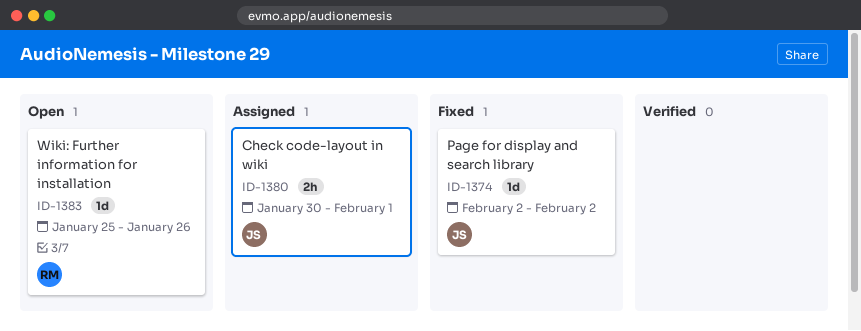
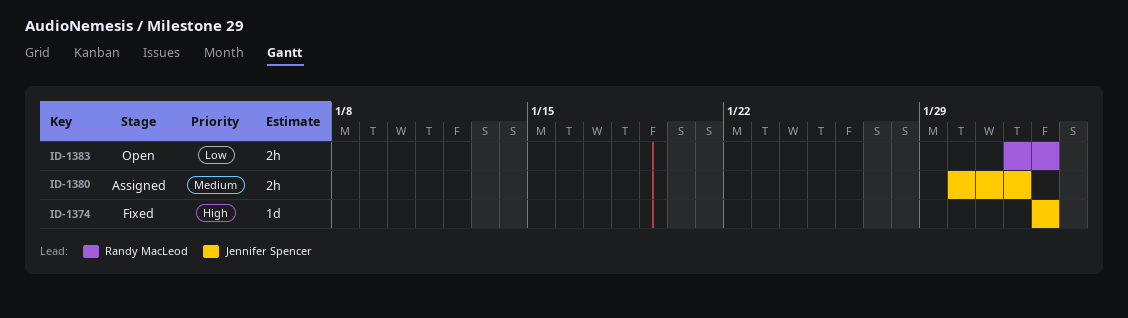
ID-1383, estimate: 1d -> 2h
ID-1383, start: Jan 25 -> Feb 1
ID-1383, due: Jan 26 -> Feb 2

